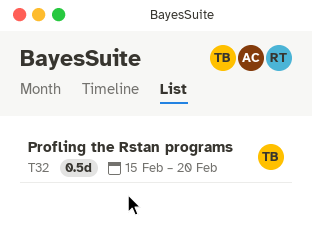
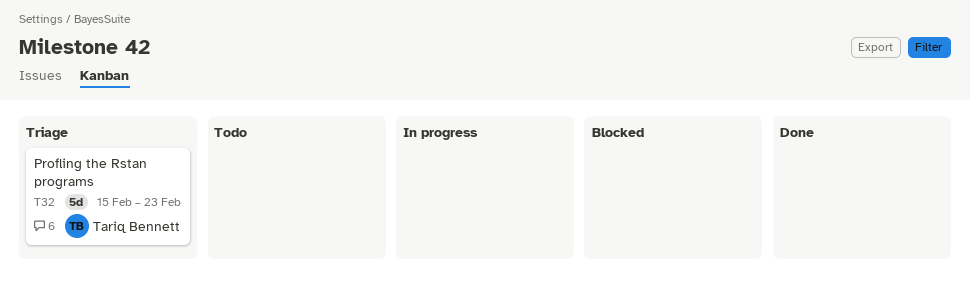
T32, estimate: 0.5d -> 5d
T32, due: Feb 20 -> Feb 23

